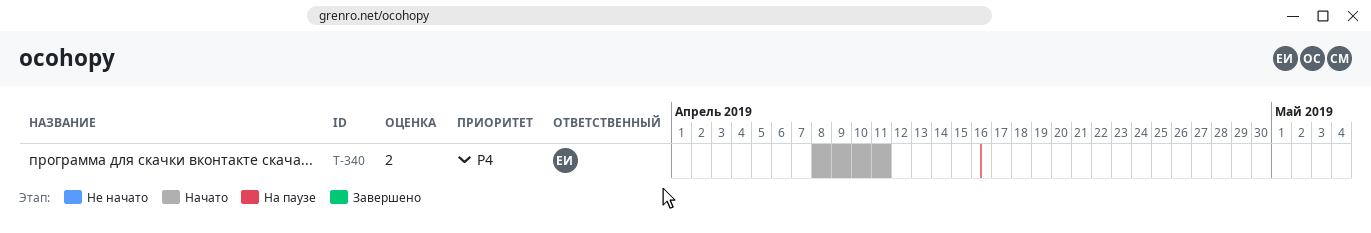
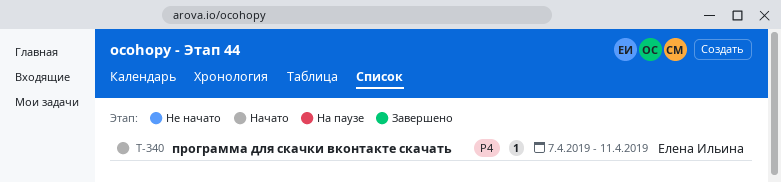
T-340, estimate: 2 -> 1
T-340, start: Apr 8 -> Apr 7

